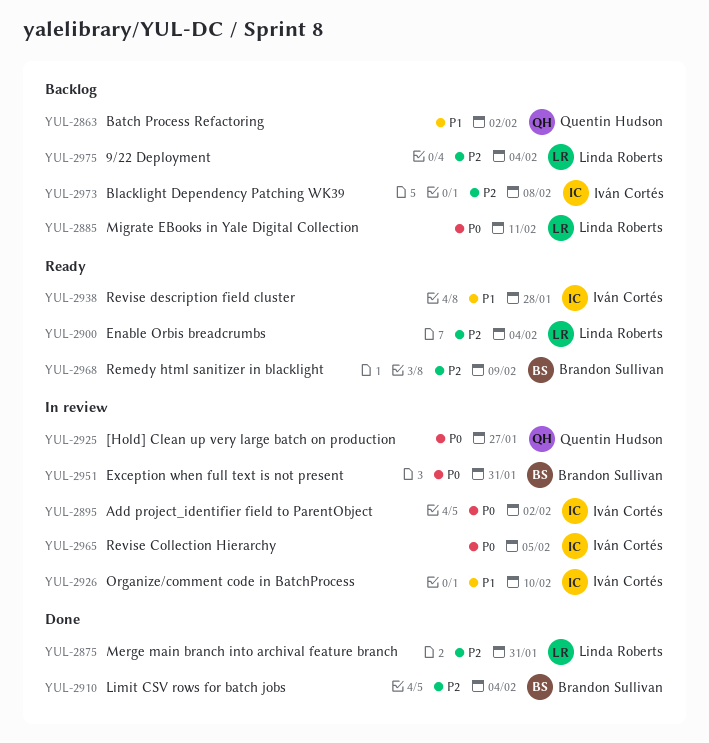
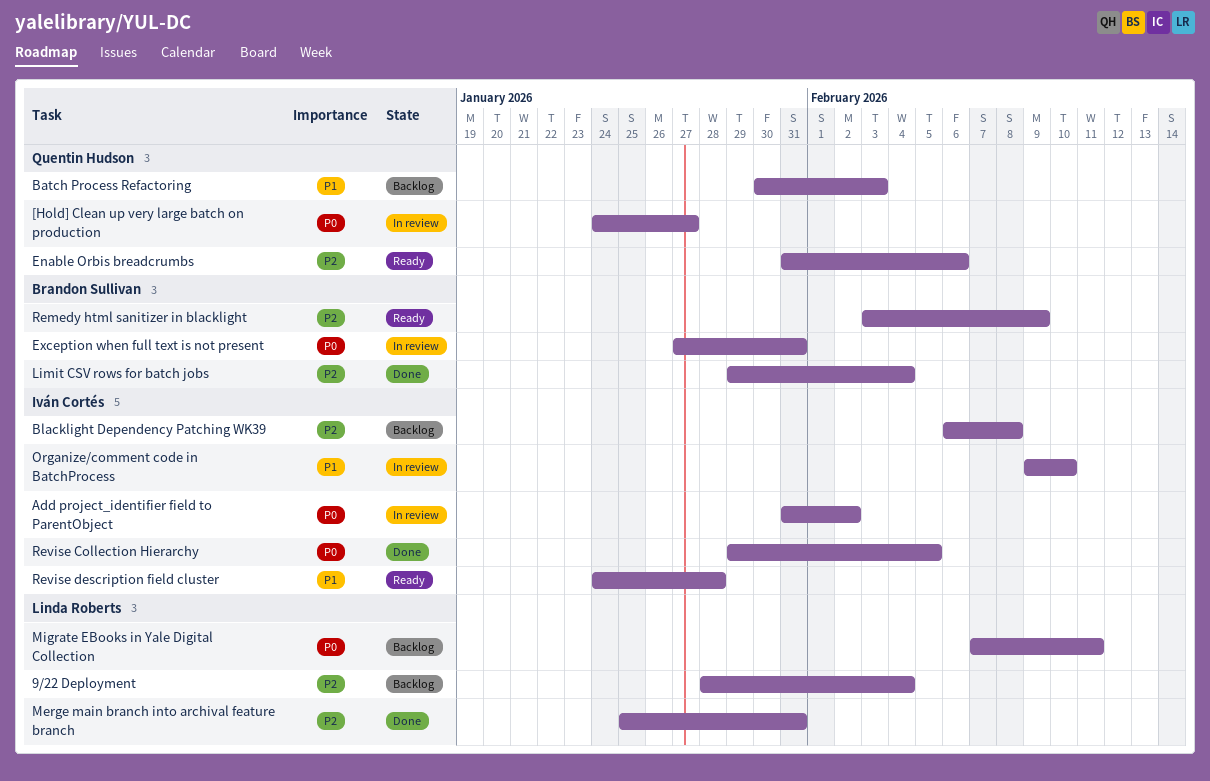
Batch Process Refactoring, due: Feb 2 -> Feb 3
Enable Orbis breadcrumbs, owner: Linda Roberts -> Quentin Hudson
Enable Orbis breadcrumbs, due: Feb 4 -> Feb 6
Revise Collection Hierarchy, status: In review -> Done

